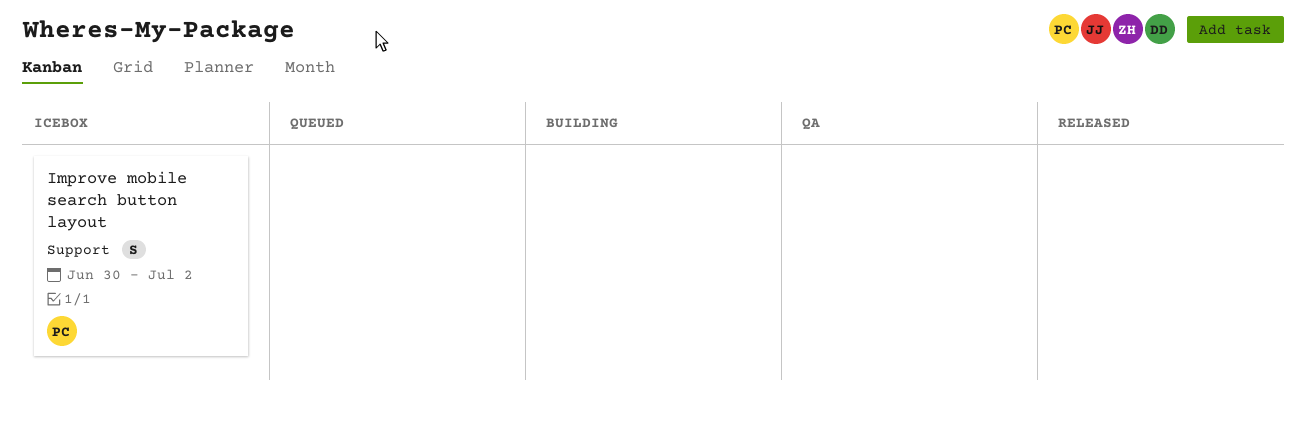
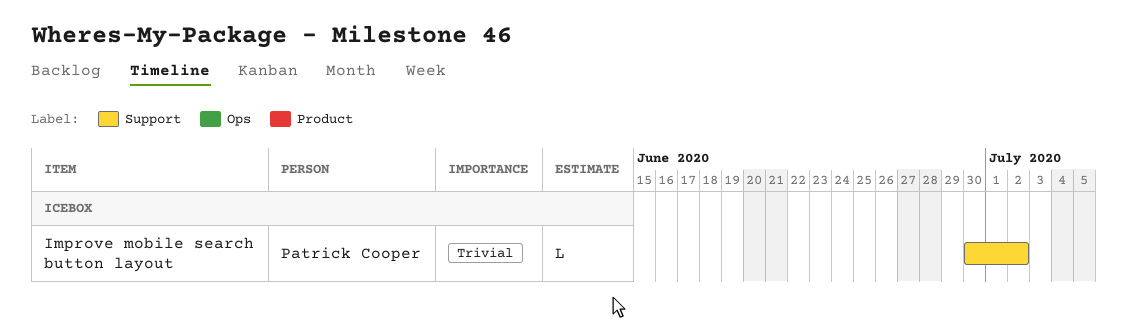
Improve mobile search button layout, estimate: S -> L

